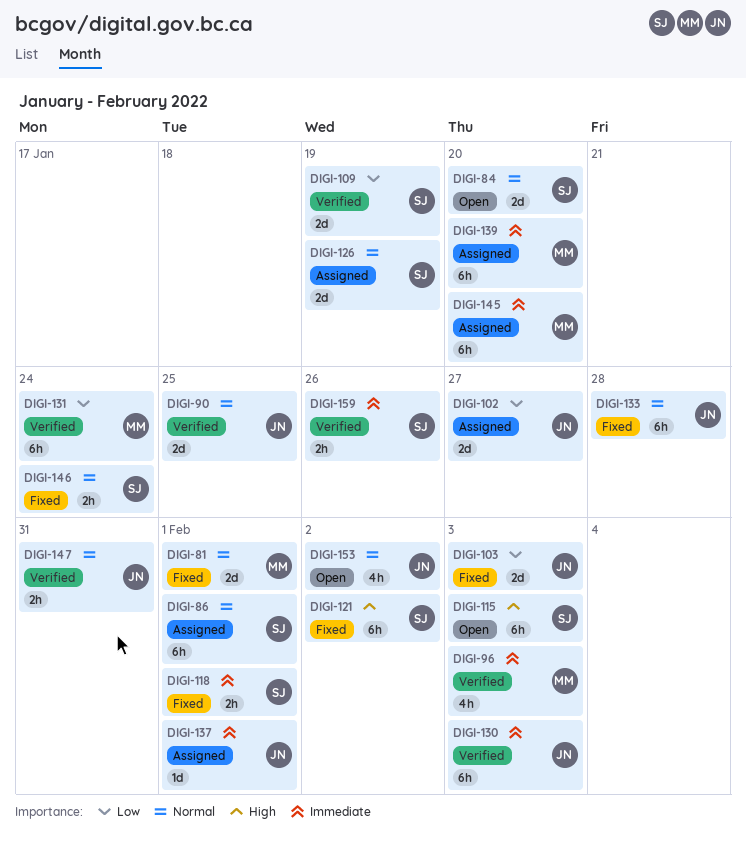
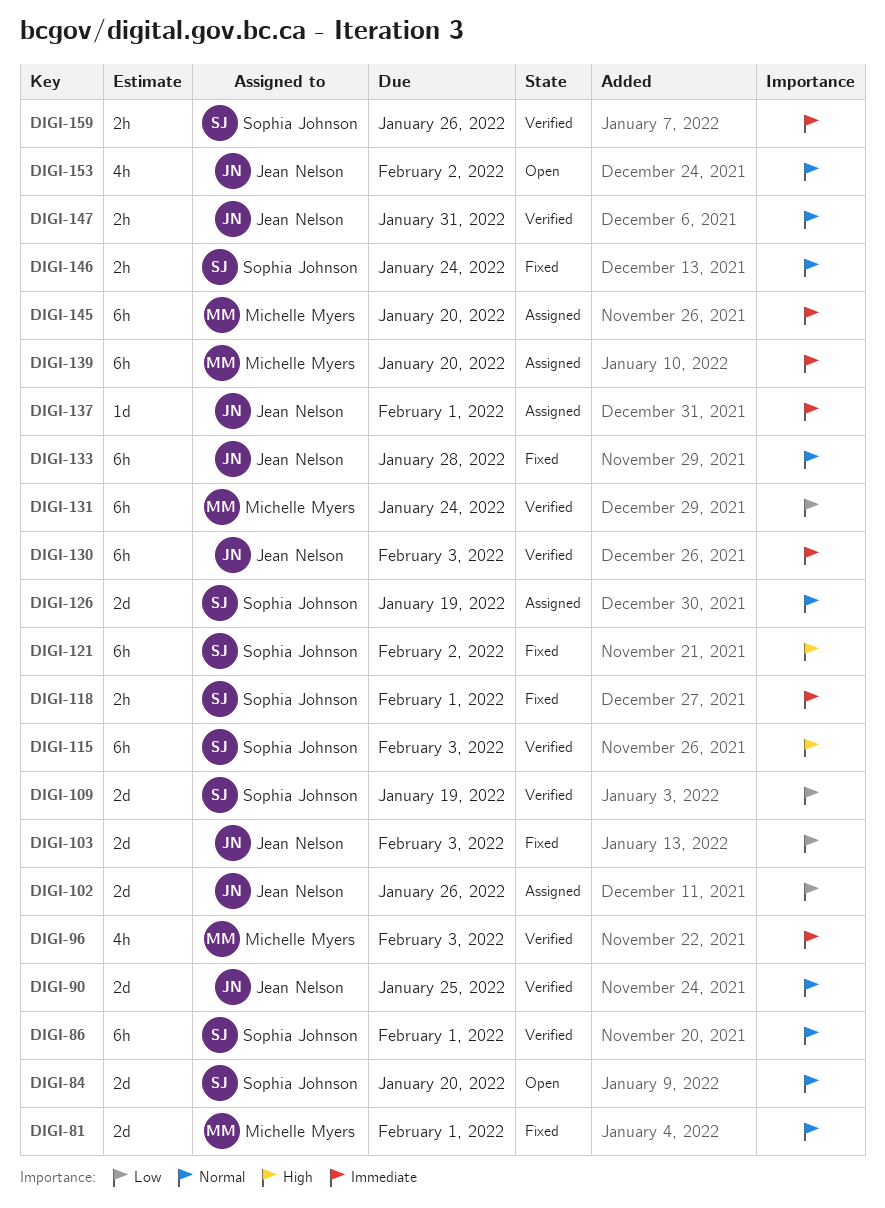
DIGI-86, status: Assigned -> Verified
DIGI-102, due: Jan 27 -> Jan 26
DIGI-115, status: Open -> Verified

